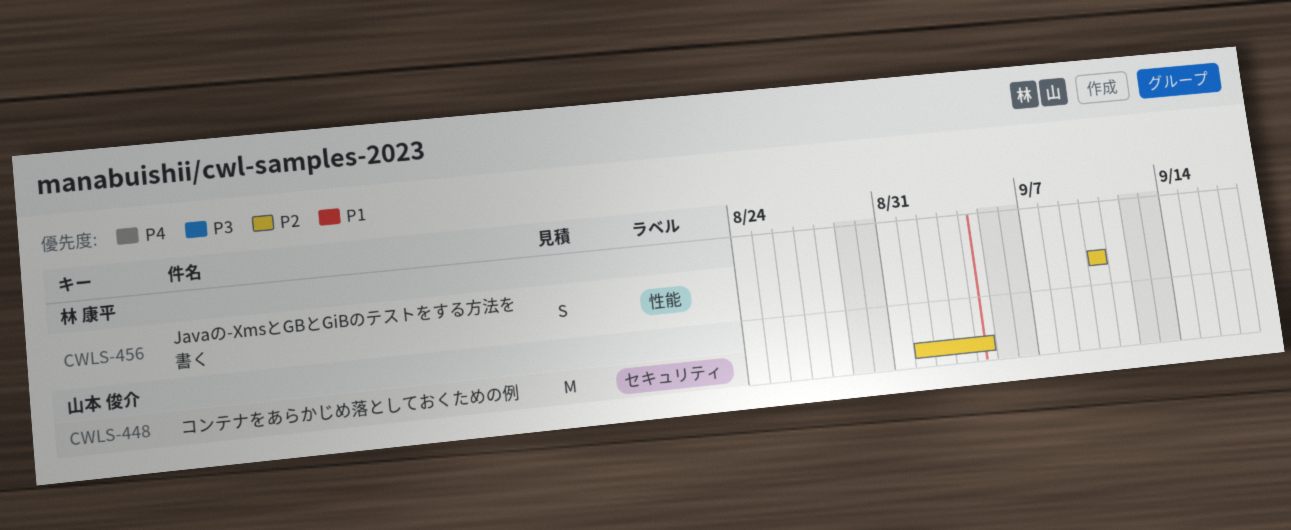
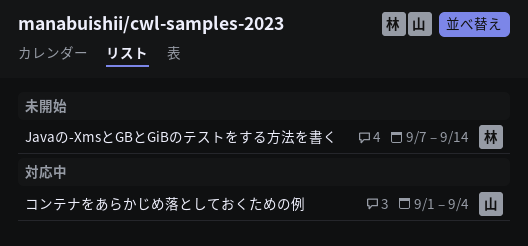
Javaの-XmsとGBとGiBのテストをする方法を書く, start: Sep 10 -> Sep 7
Javaの-XmsとGBとGiBのテストをする方法を書く, due: Sep 10 -> Sep 14

